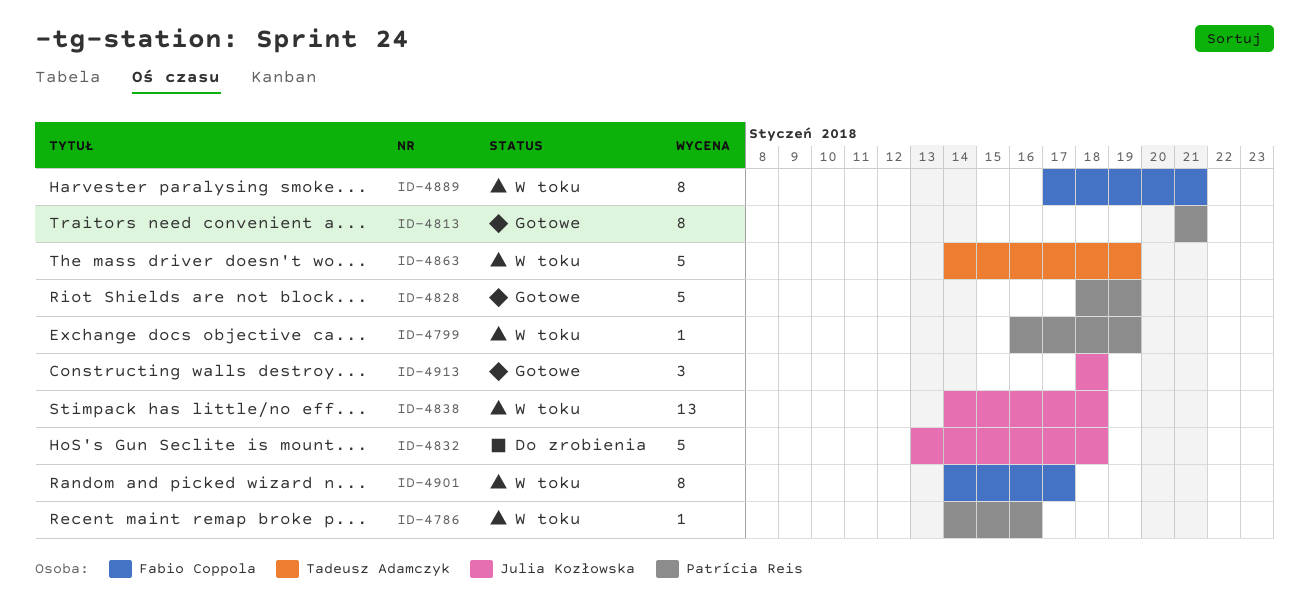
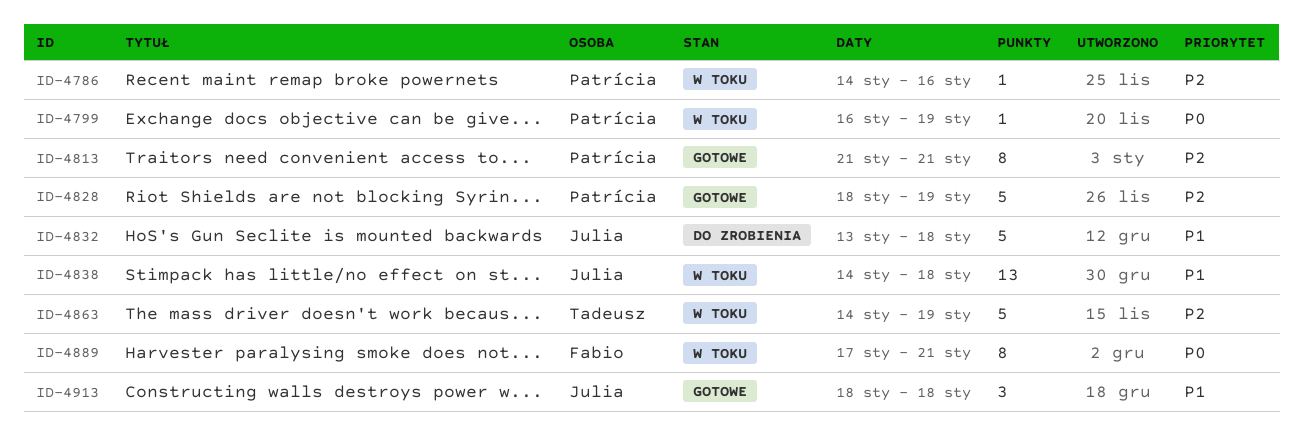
ID-4901: present -> none

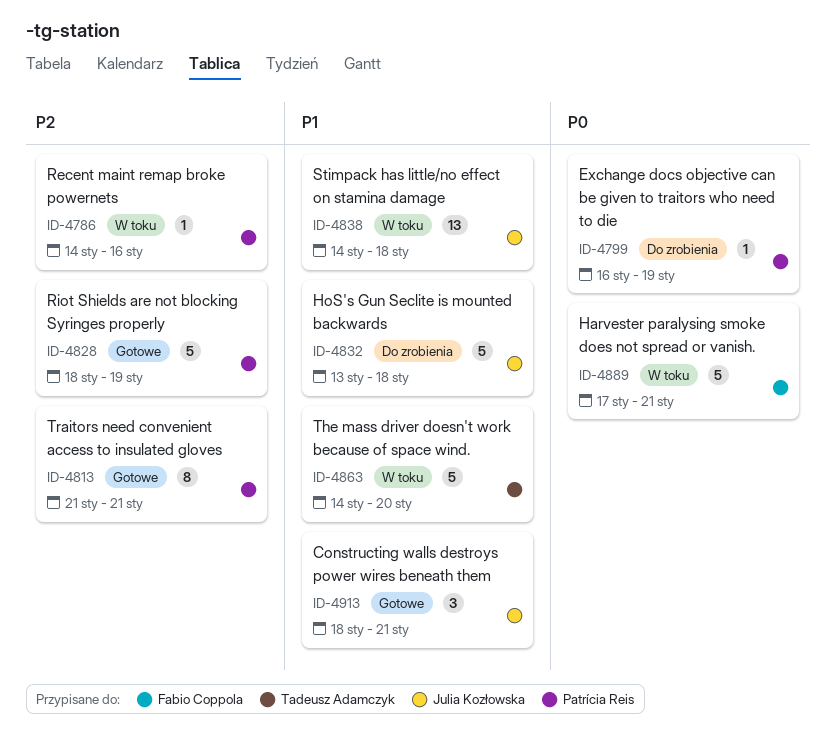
ID-4799, status: W toku -> Do zrobienia
ID-4863, priority: P2 -> P1
ID-4863, due: Jan 19 -> Jan 20
ID-4889, estimate: 8 -> 5
ID-4913, due: Jan 18 -> Jan 21

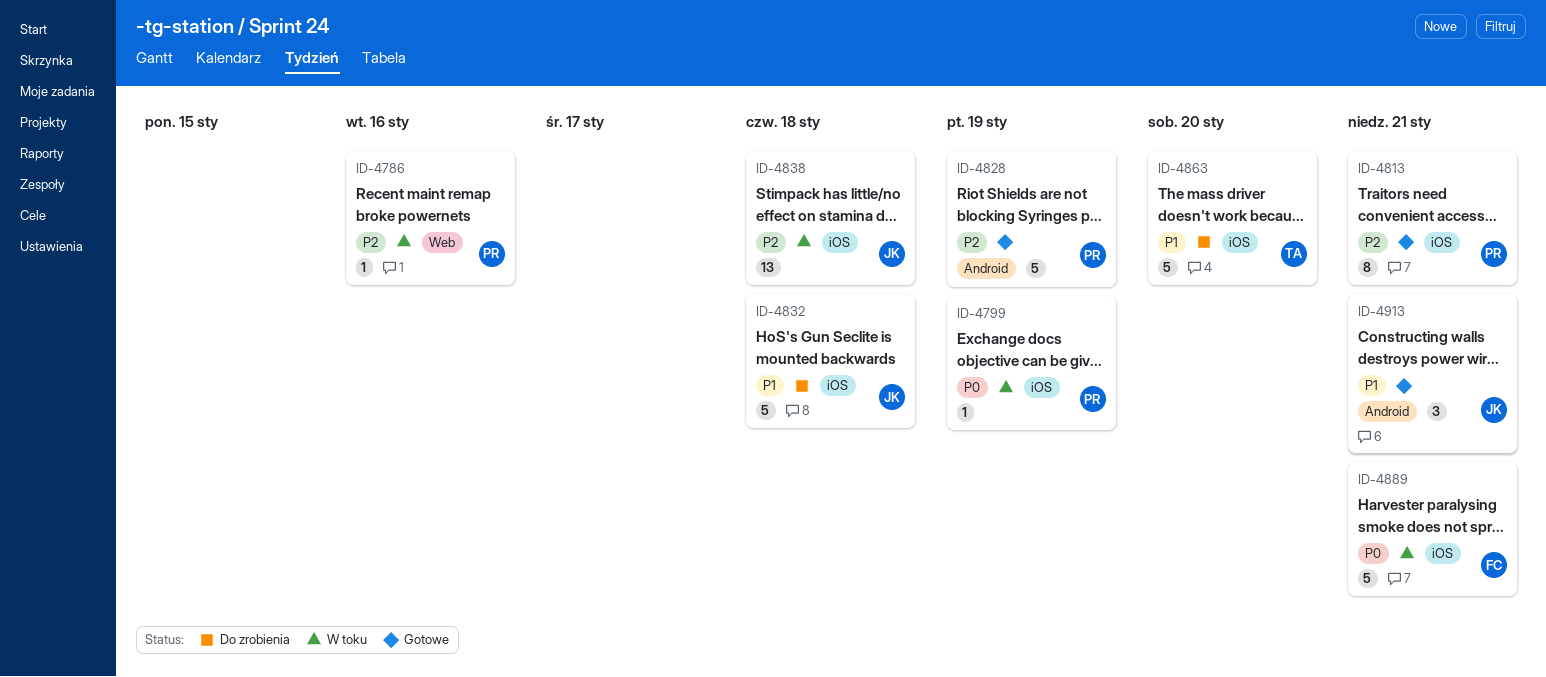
ID-4799, status: Do zrobienia -> W toku
ID-4838, priority: P1 -> P2
ID-4863, status: W toku -> Do zrobienia

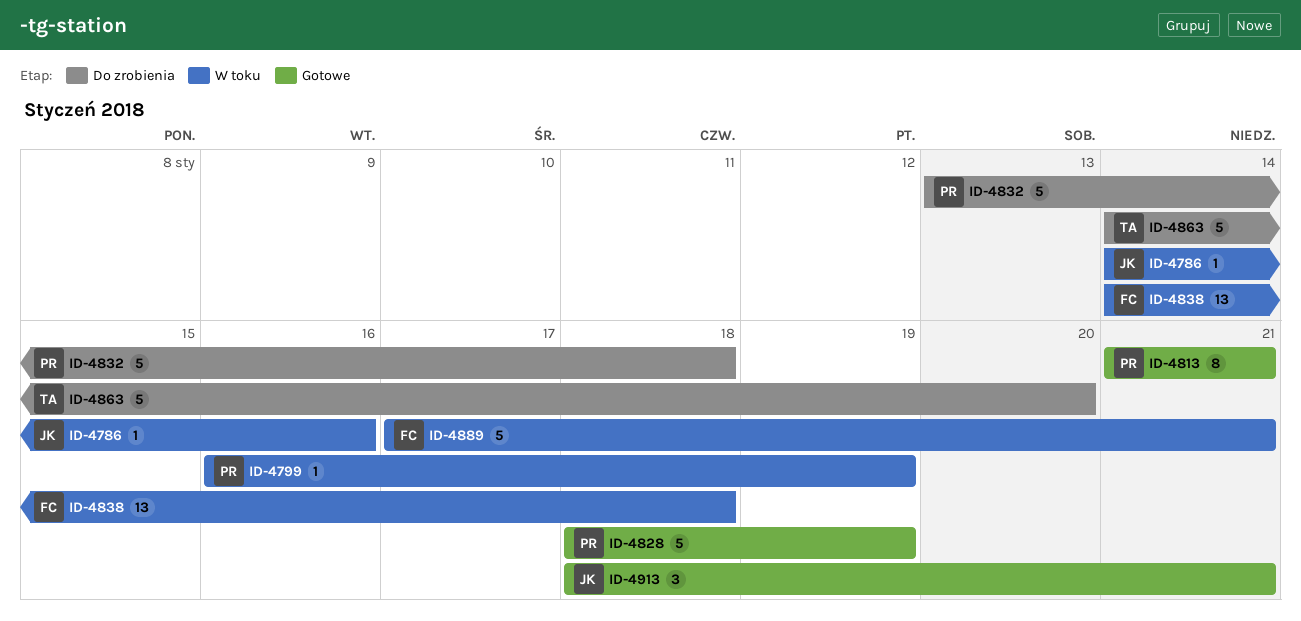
ID-4786, owner: PR -> JK
ID-4832, owner: JK -> PR
ID-4838, owner: JK -> FC

